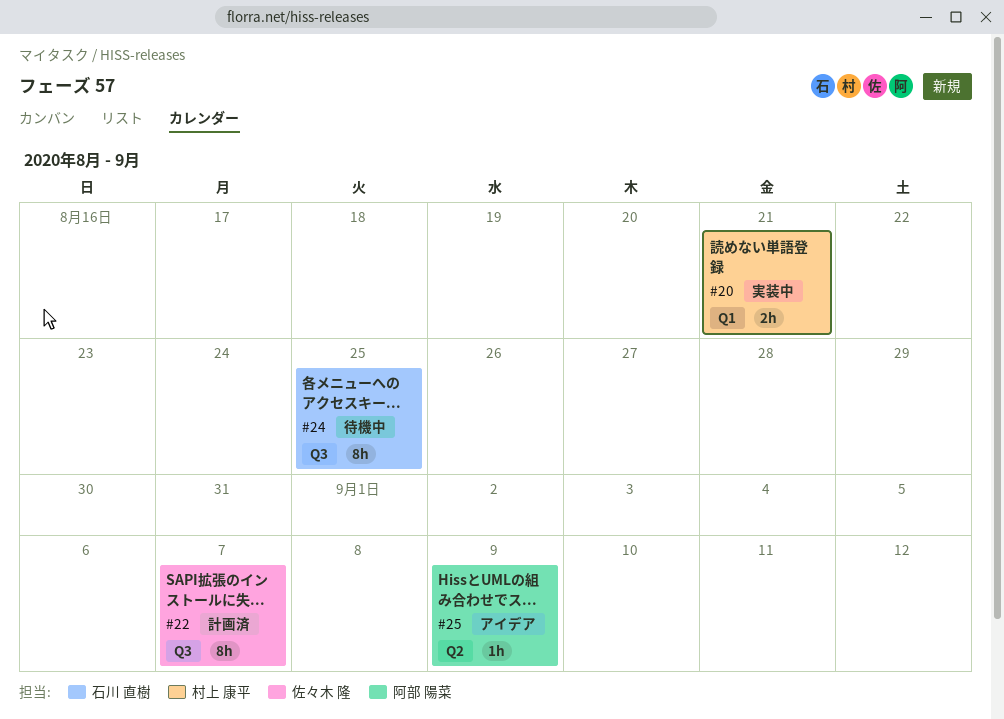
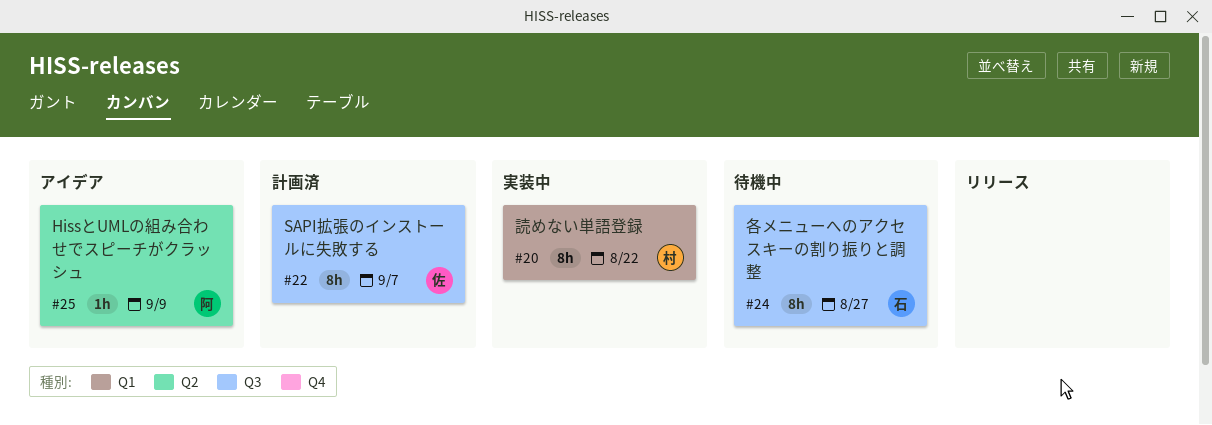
#20, estimate: 2h -> 8h
#20, due: Aug 21 -> Aug 22
#24, due: Aug 25 -> Aug 27

